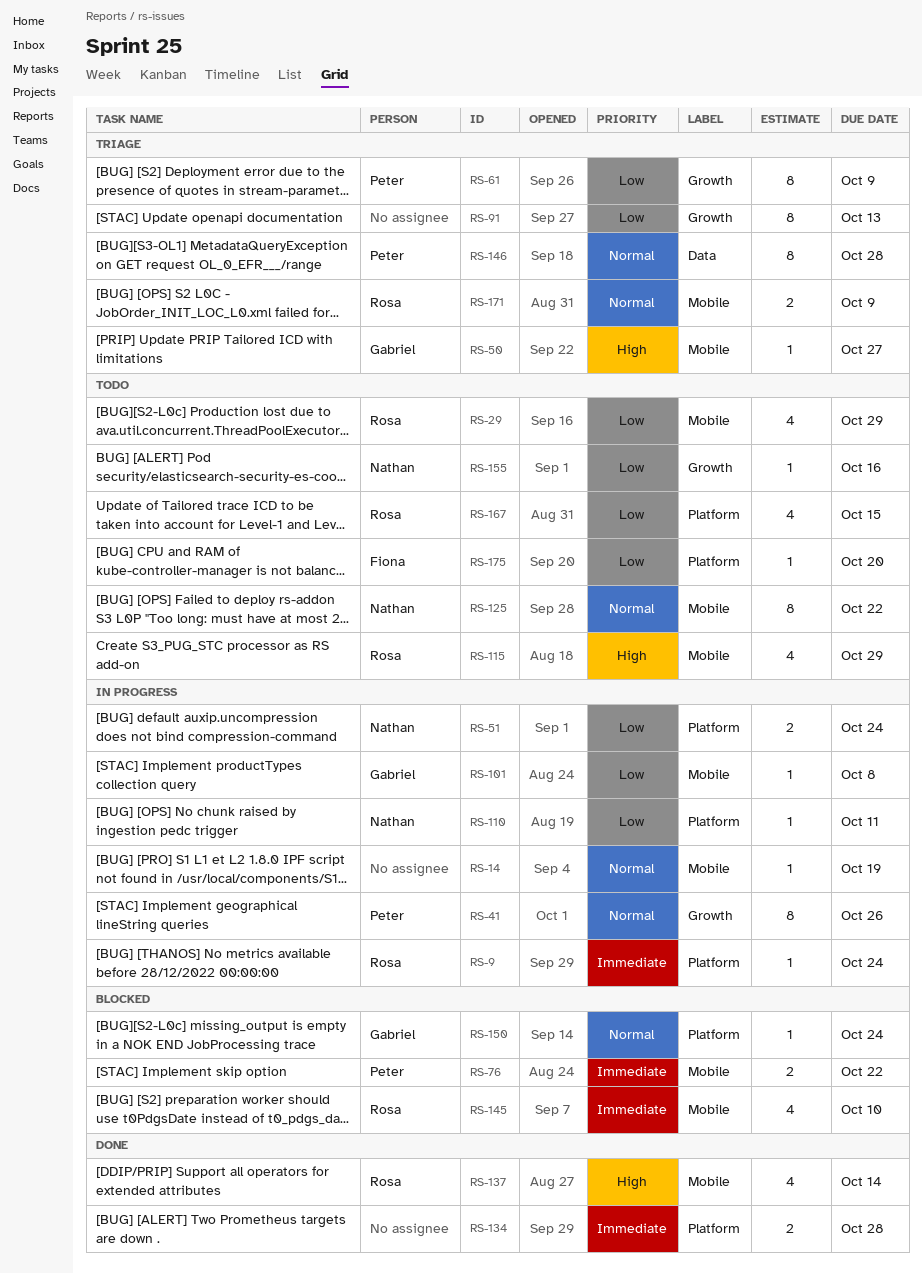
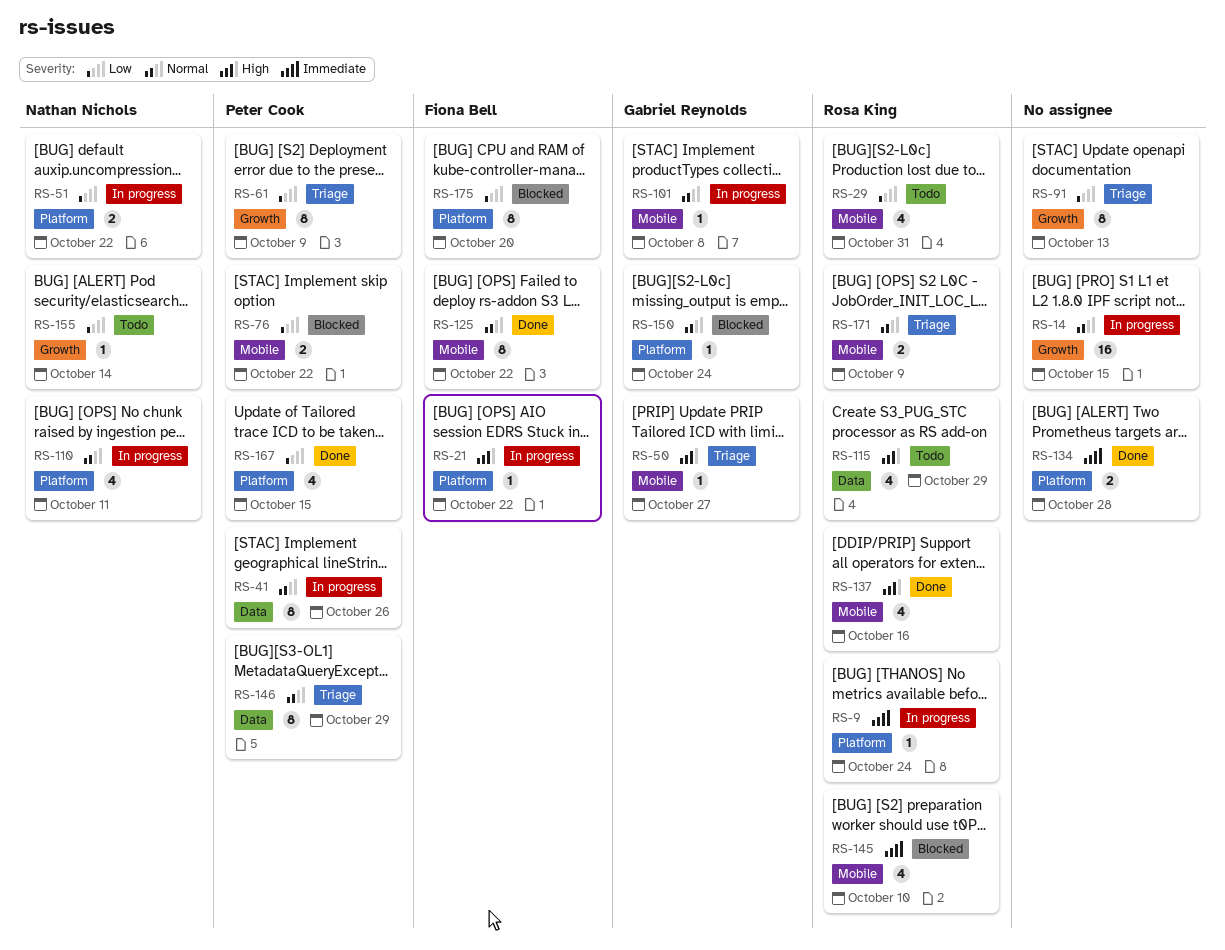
RS-14, label: Mobile -> Growth
RS-14, estimate: 1 -> 16
RS-14, due: Oct 19 -> Oct 15
RS-21: none -> present
RS-29, due: Oct 29 -> Oct 31
RS-41, label: Growth -> Data
RS-51, due: Oct 24 -> Oct 22
RS-76, priority: Immediate -> Low
RS-101, priority: Low -> Normal
RS-110, priority: Low -> Normal
RS-110, estimate: 1 -> 4
RS-115, label: Mobile -> Data
RS-125, status: Todo -> Done
RS-125, owner: Nathan Nichols -> Fiona Bell
RS-137, due: Oct 14 -> Oct 16
RS-146, due: Oct 28 -> Oct 29
RS-155, due: Oct 16 -> Oct 14
RS-167, status: Todo -> Done
RS-167, owner: Rosa King -> Peter Cook
RS-175, status: Todo -> Blocked
RS-175, estimate: 1 -> 8

